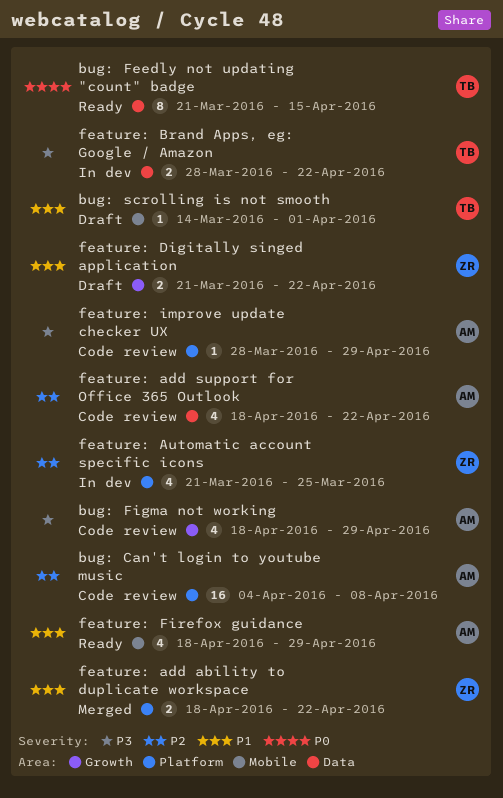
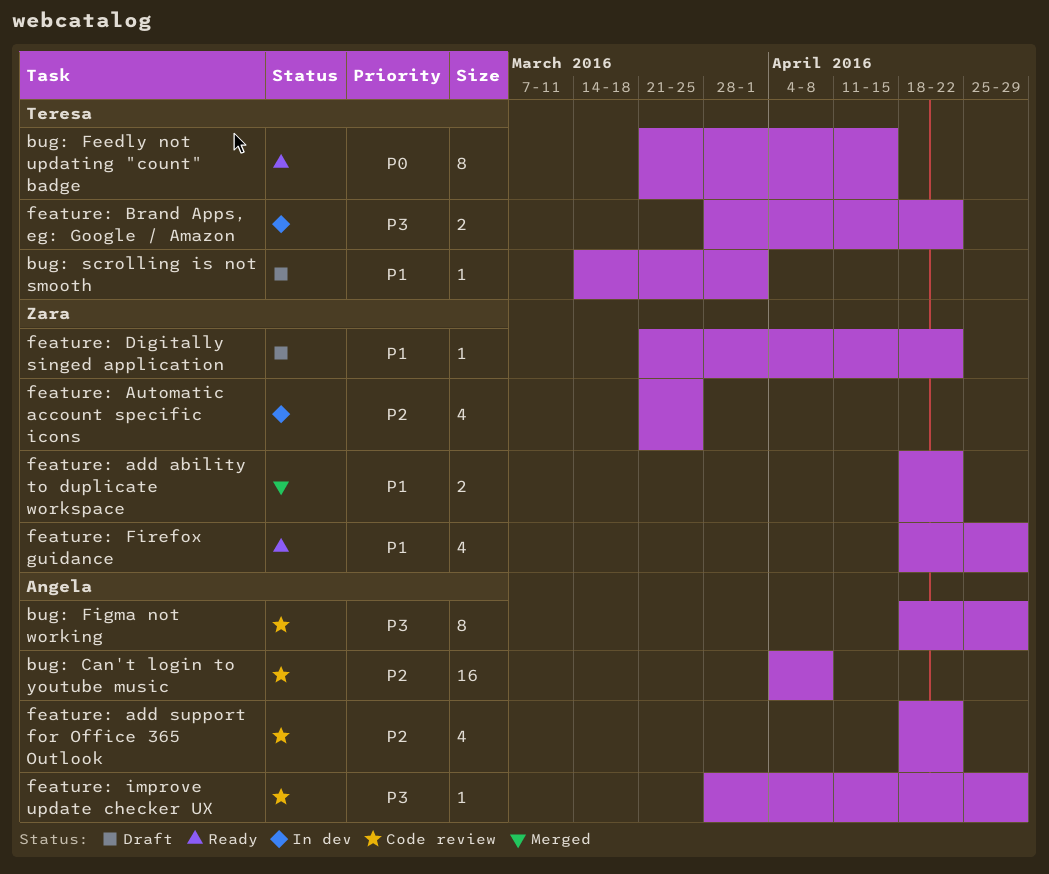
bug: Figma not working, estimate: 4 -> 8
feature: Digitally singed application, estimate: 2 -> 1
feature: Firefox guidance, owner: Angela -> Zara

